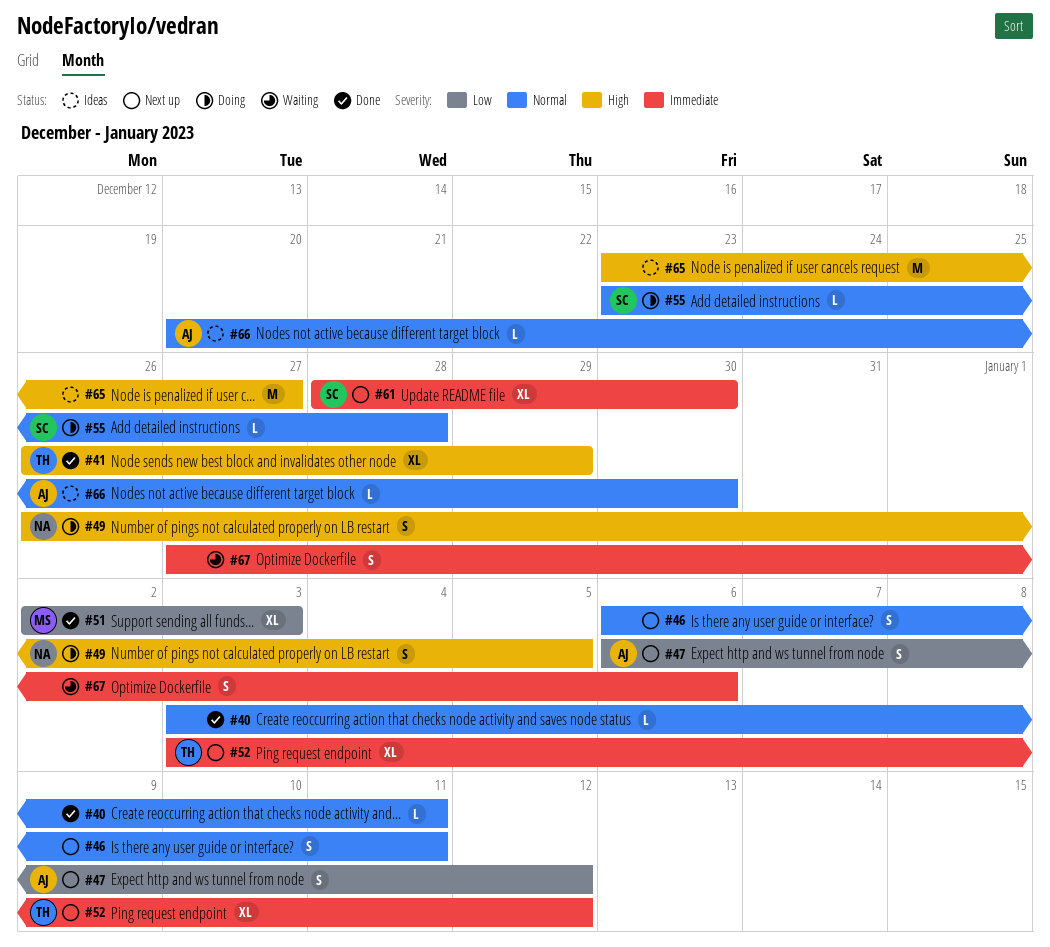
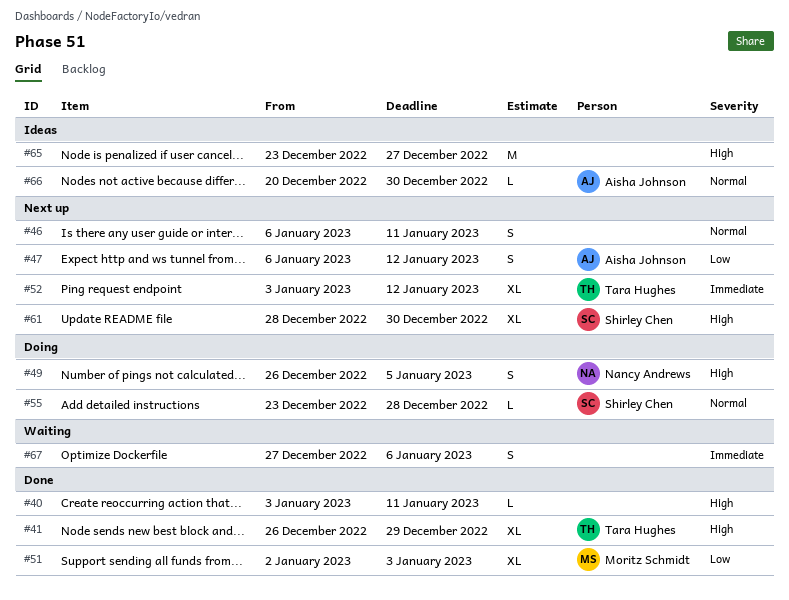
#40, priority: Normal -> High
#61, priority: Immediate -> High

